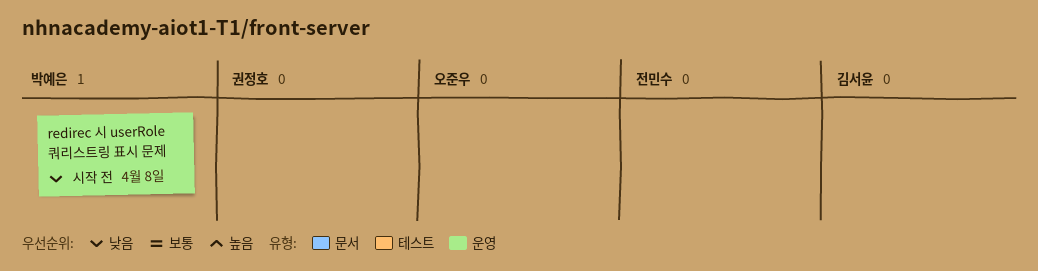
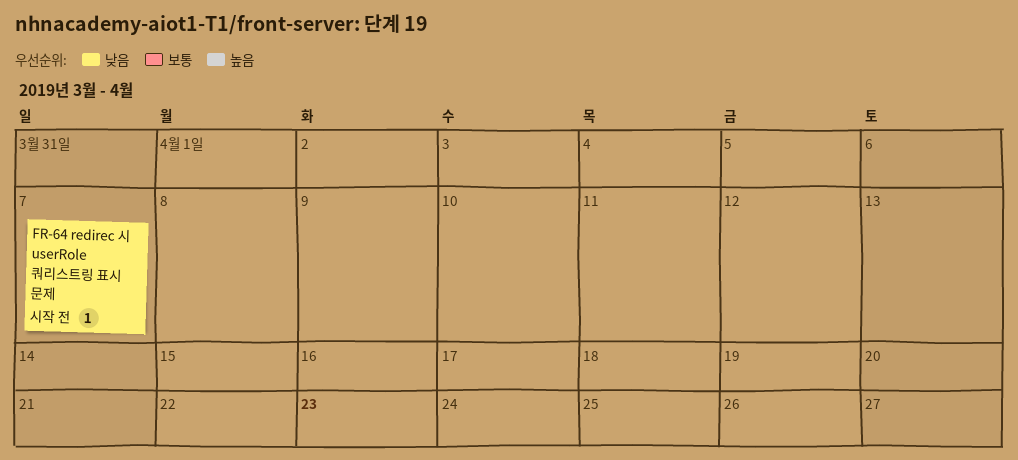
redirec 시 userRole 쿼리스트링 표시 문제, due: Apr 8 -> Apr 7

